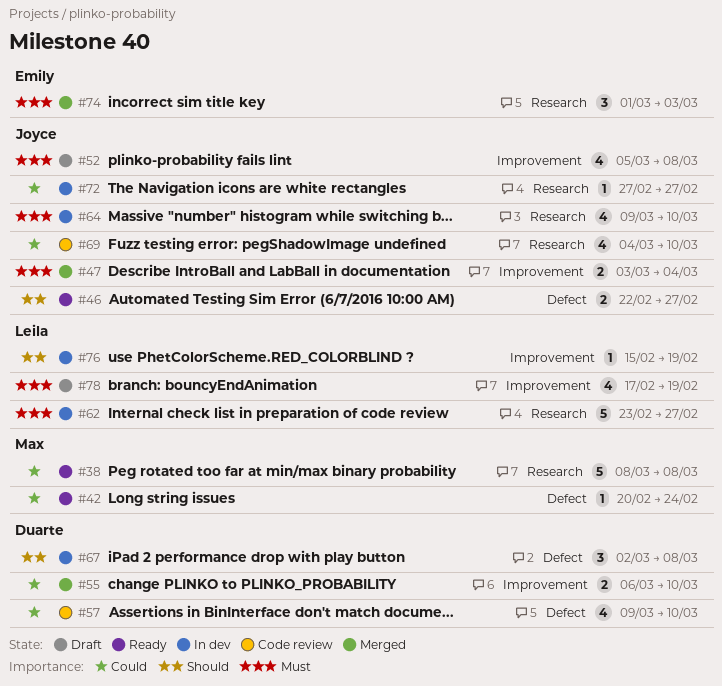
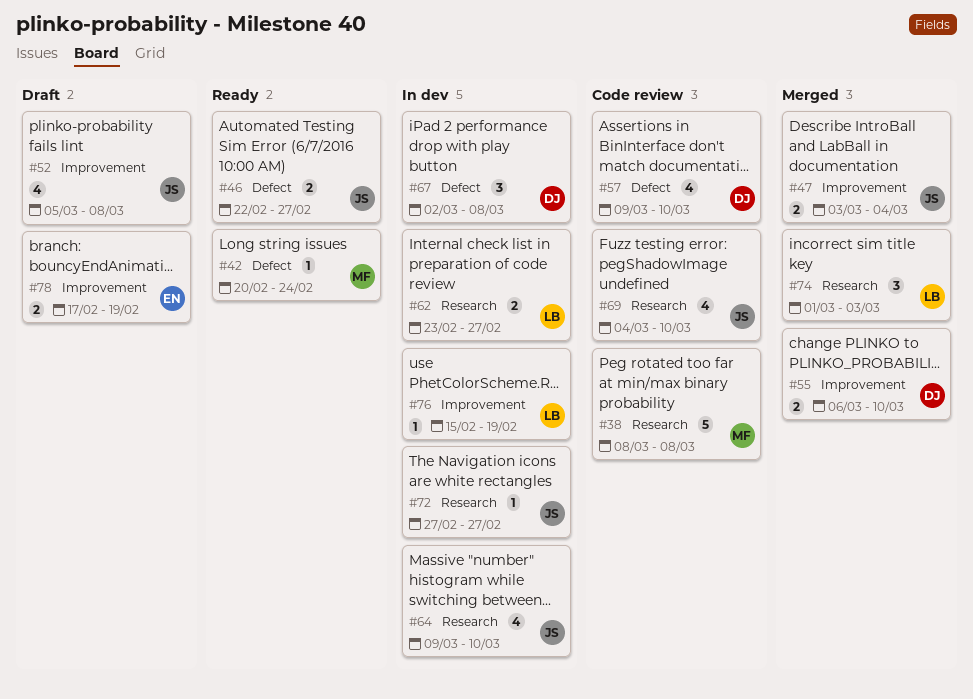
#38, status: Ready -> Code review
#62, estimate: 5 -> 2
#74, owner: Emily -> Leila
#78, owner: Leila -> Emily
#78, estimate: 4 -> 2

